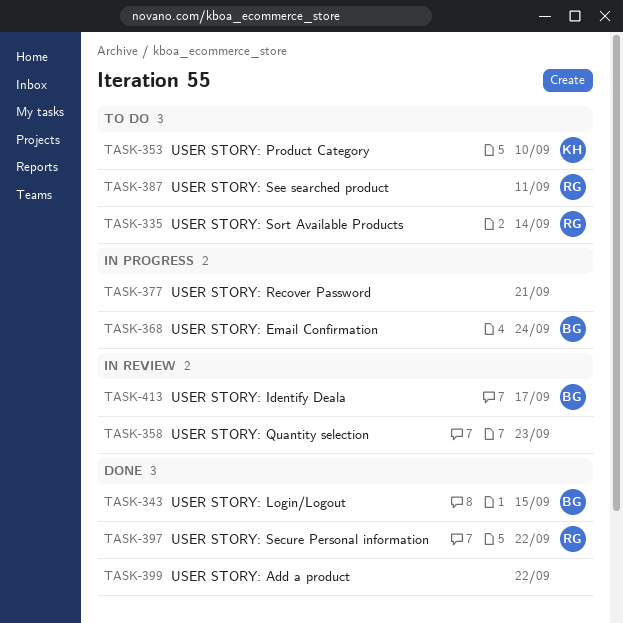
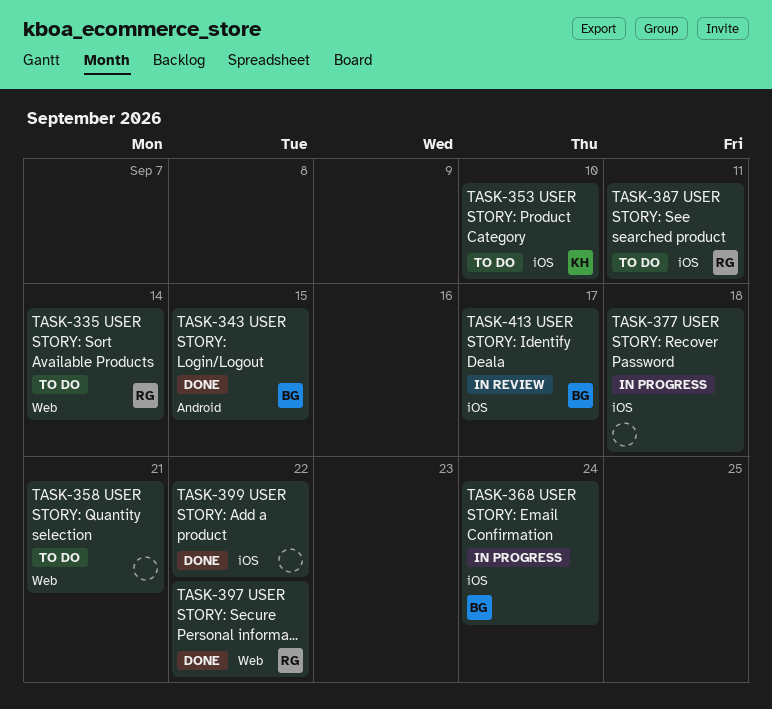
TASK-358, status: In review -> To do
TASK-358, due: Sep 23 -> Sep 21
TASK-377, due: Sep 21 -> Sep 18

